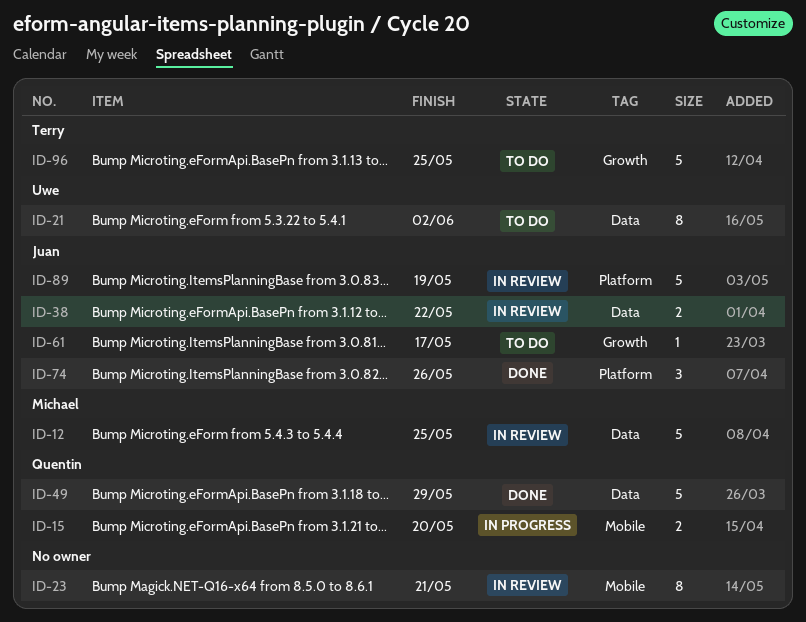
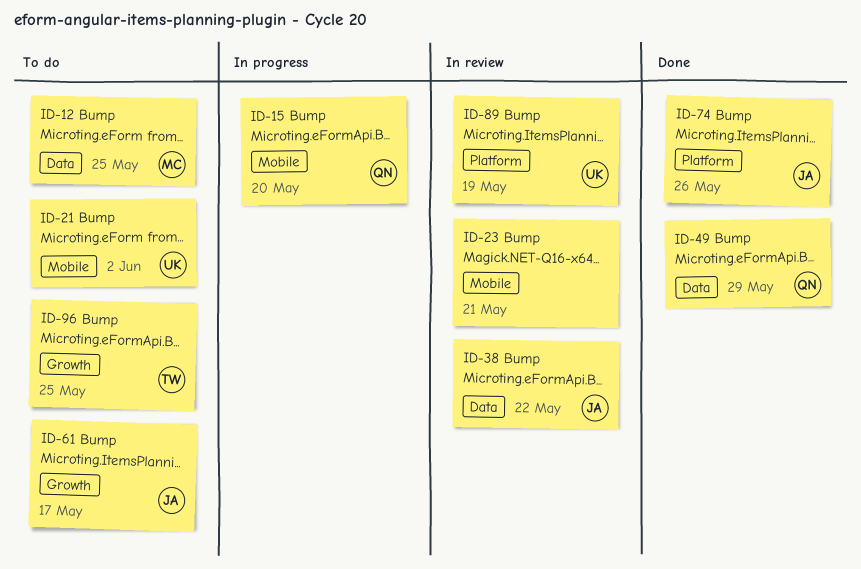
ID-12, status: In review -> To do
ID-21, label: Data -> Mobile
ID-89, owner: Juan -> Uwe

